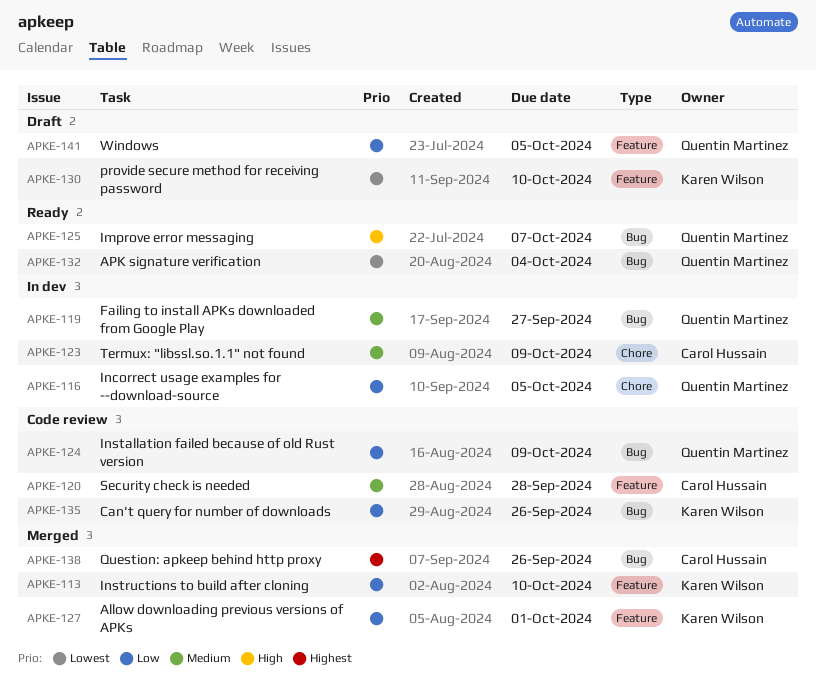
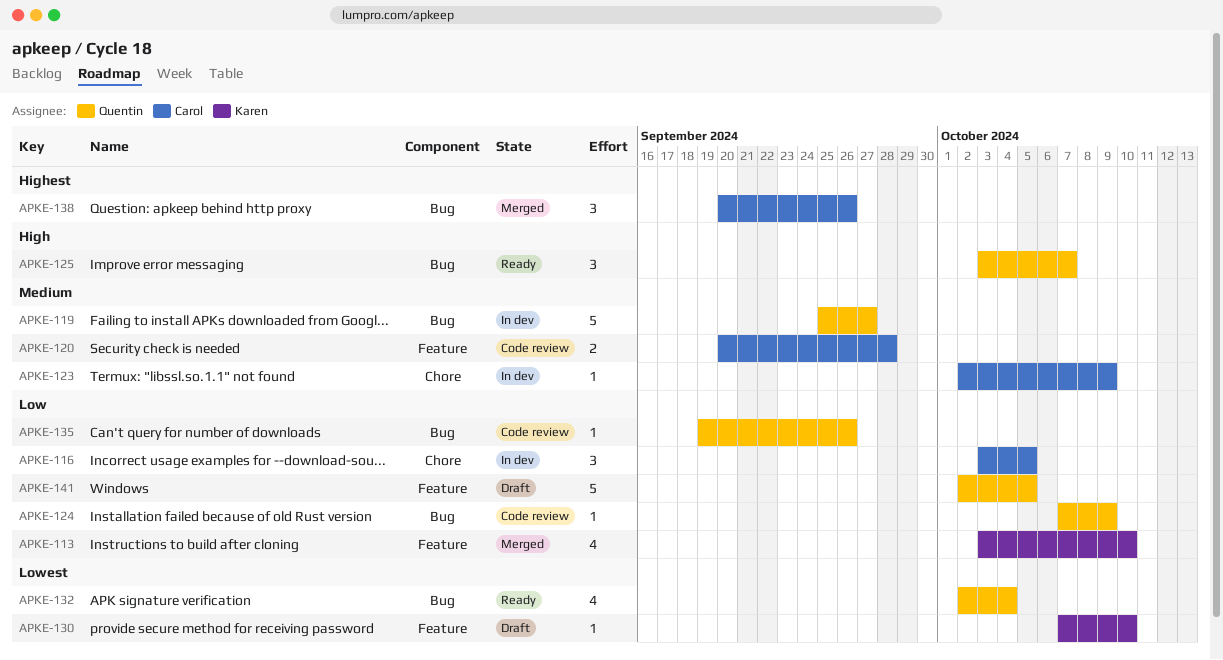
APKE-116, owner: Quentin Martinez -> Carol Hussain
APKE-127: present -> none
APKE-135, owner: Karen Wilson -> Quentin Martinez

